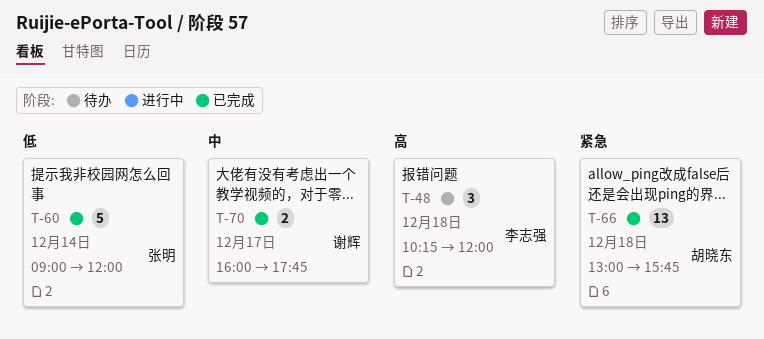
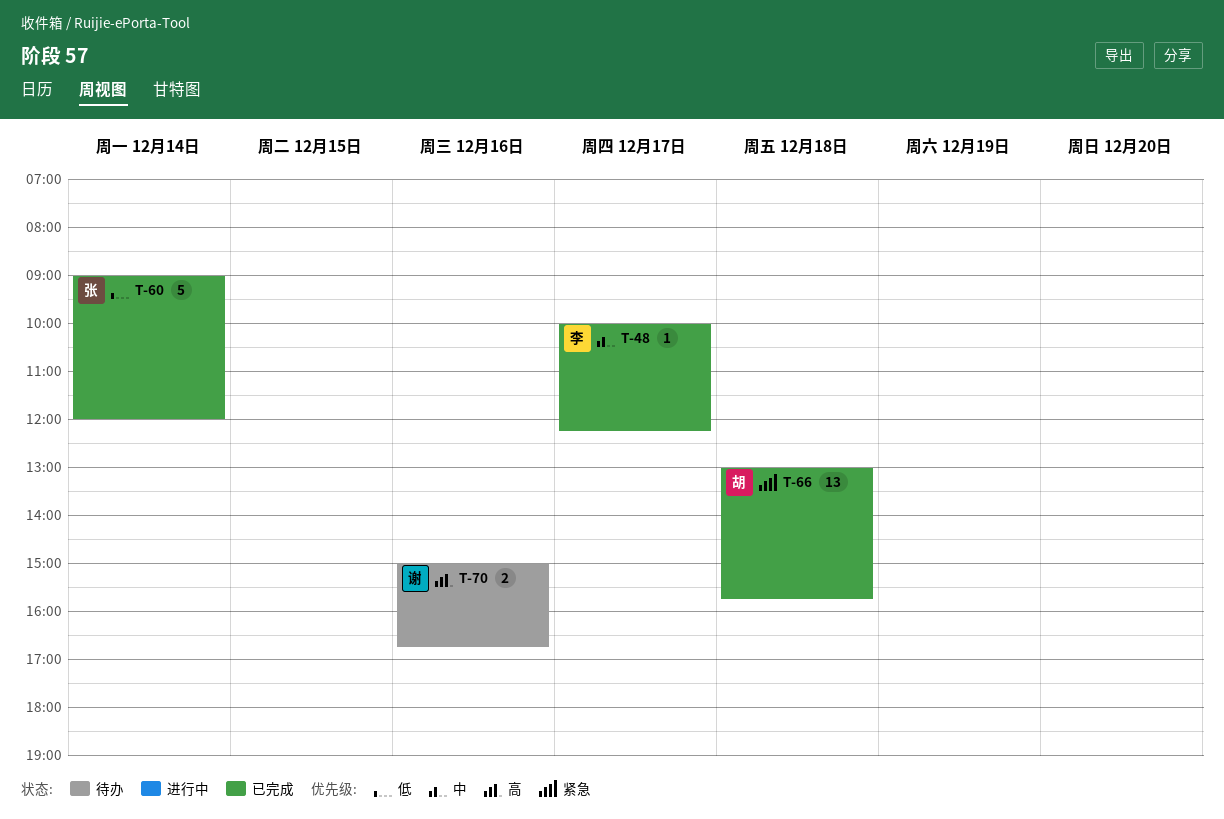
T-48, status: 待办 -> 已完成
T-48, priority: 高 -> 中
T-48, estimate: 3 -> 1
T-48, day: Dec 18 -> Dec 17
T-48, begins: 10:15 -> 10:00
T-48, ends: 12:00 -> 12:15
T-70, status: 已完成 -> 待办
T-70, priority: 中 -> 高
T-70, day: Dec 17 -> Dec 16
T-70, begins: 16:00 -> 15:00
T-70, ends: 17:45 -> 16:45

